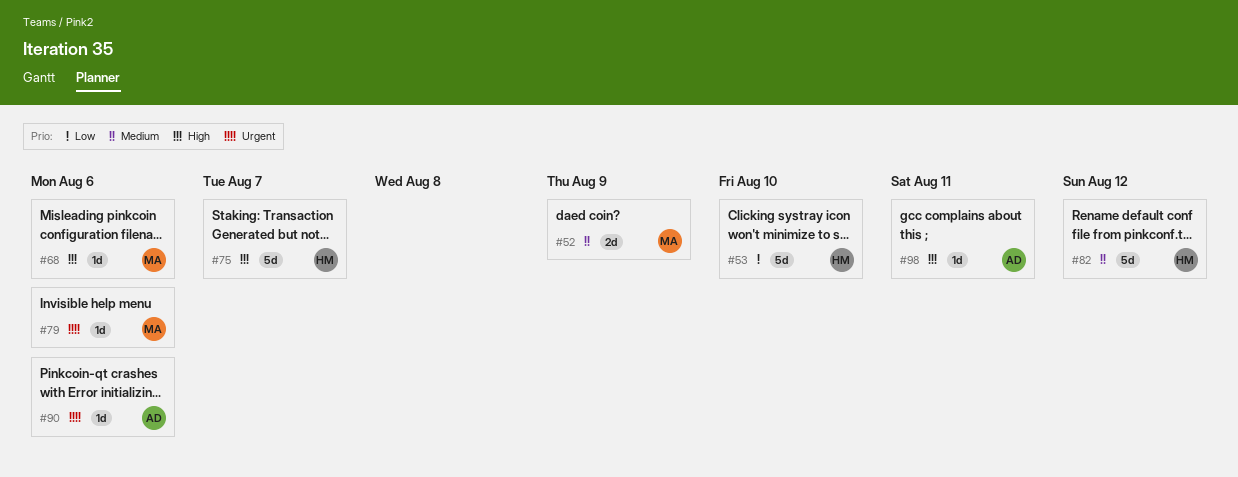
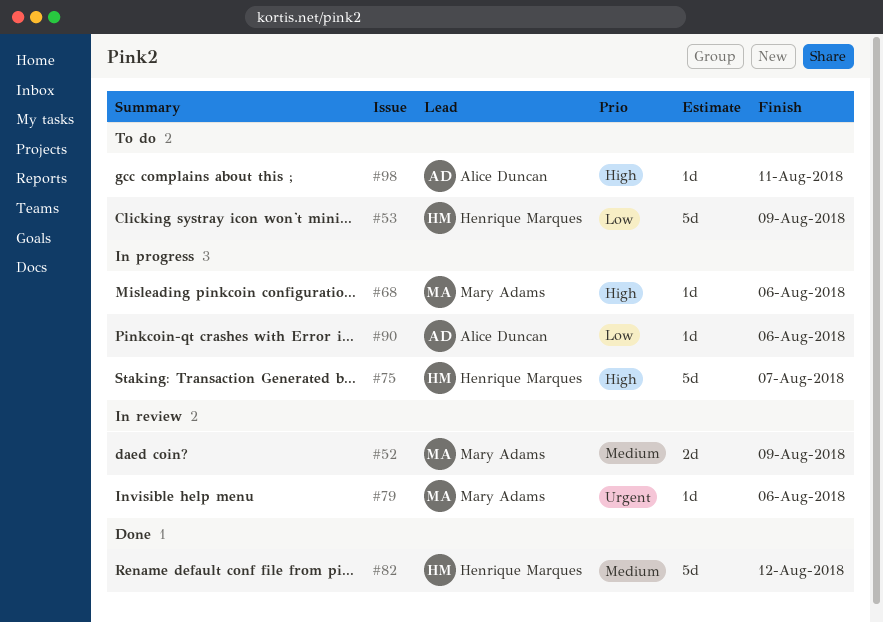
#53, due: Aug 10 -> Aug 9
#90, priority: Urgent -> Low

